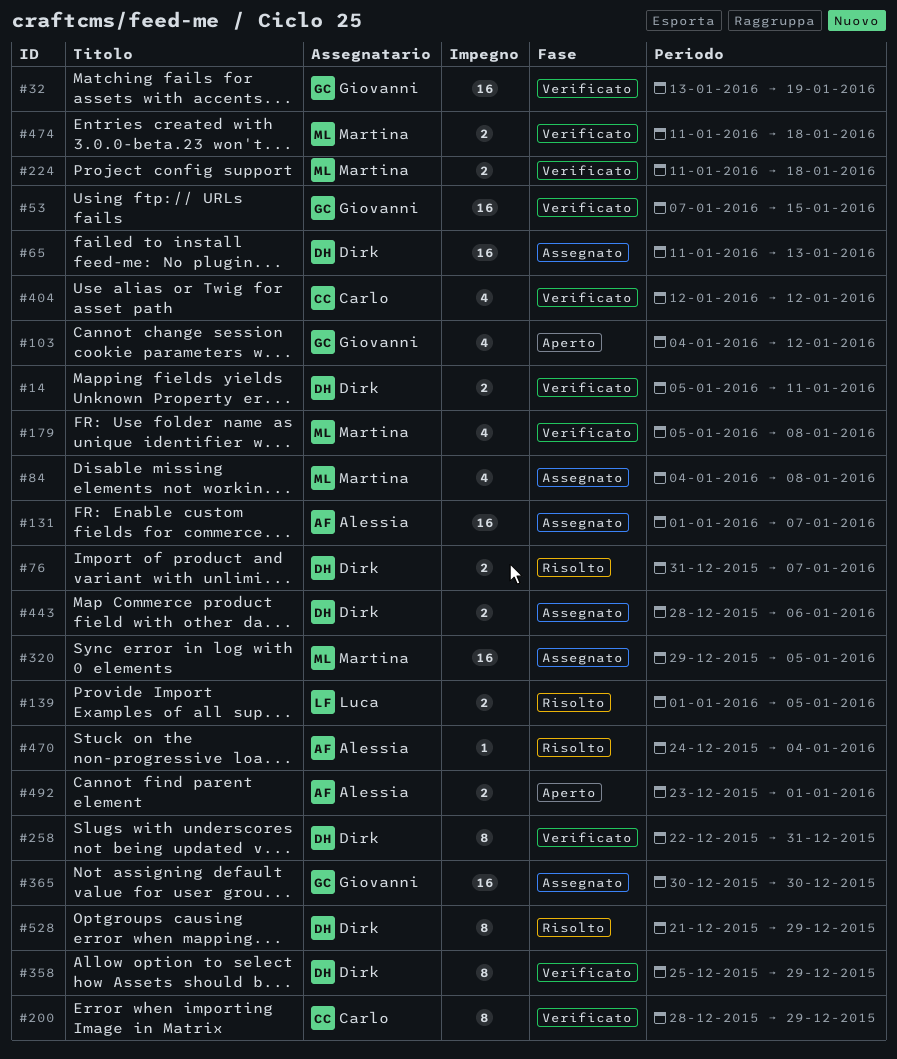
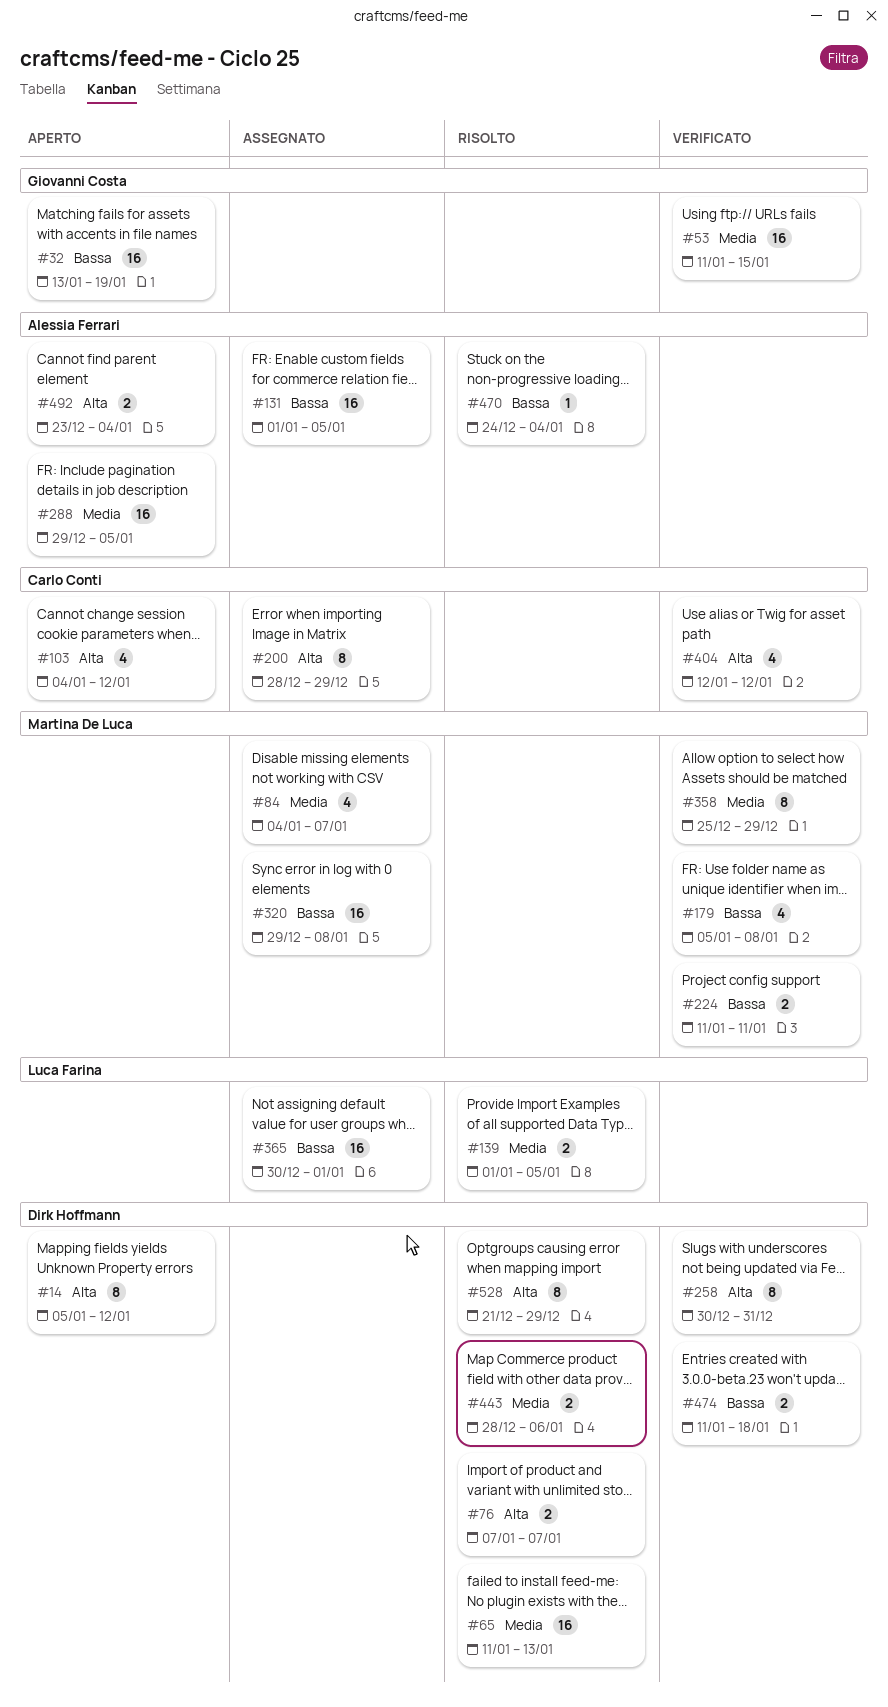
#14, status: Verificato -> Aperto
#14, estimate: 2 -> 8
#14, due: Jan 11 -> Jan 12
#32, status: Verificato -> Aperto
#53, start: Jan 7 -> Jan 11
#65, status: Assegnato -> Risolto
#76, start: Dec 31 -> Jan 7
#84, due: Jan 8 -> Jan 7
#103, owner: Giovanni Costa -> Carlo Conti
#131, due: Jan 7 -> Jan 5
#200, status: Verificato -> Assegnato
#224, due: Jan 18 -> Jan 11
#258, start: Dec 22 -> Dec 30
#288: none -> present
#320, due: Jan 5 -> Jan 8
#358, owner: Dirk Hoffmann -> Martina De Luca
#365, owner: Giovanni Costa -> Luca Farina
#365, due: Dec 30 -> Jan 1
#443, status: Assegnato -> Risolto
#474, owner: Martina De Luca -> Dirk Hoffmann
#492, due: Jan 1 -> Jan 4

